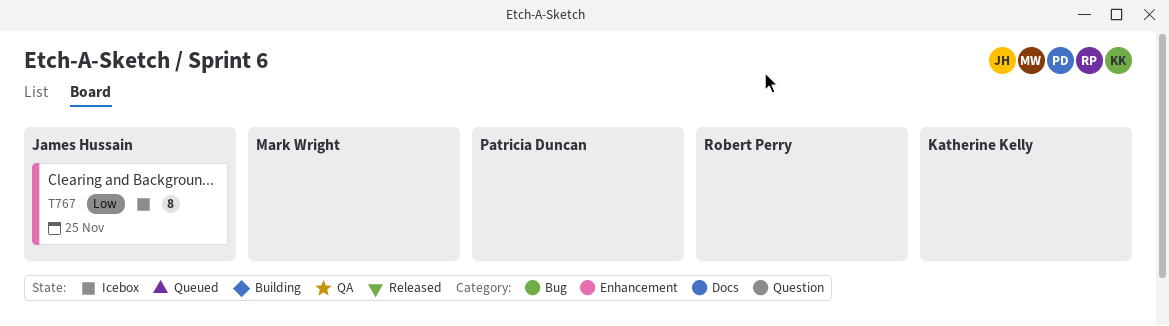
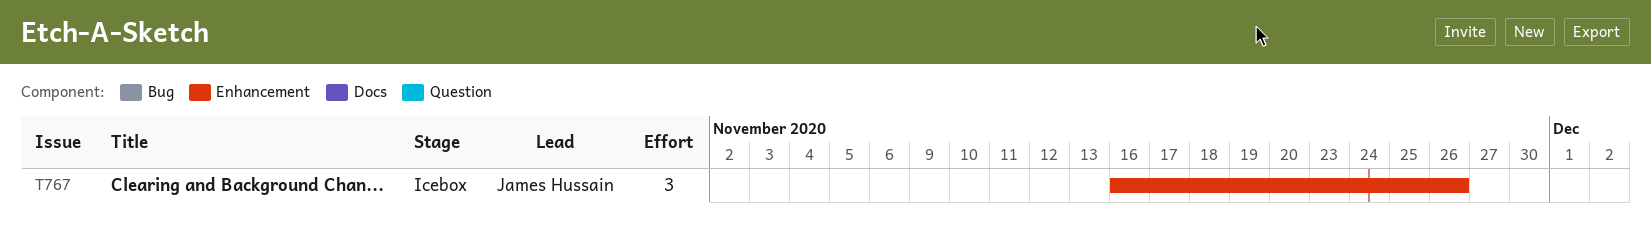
T767, estimate: 8 -> 3
T767, due: Nov 25 -> Nov 26

